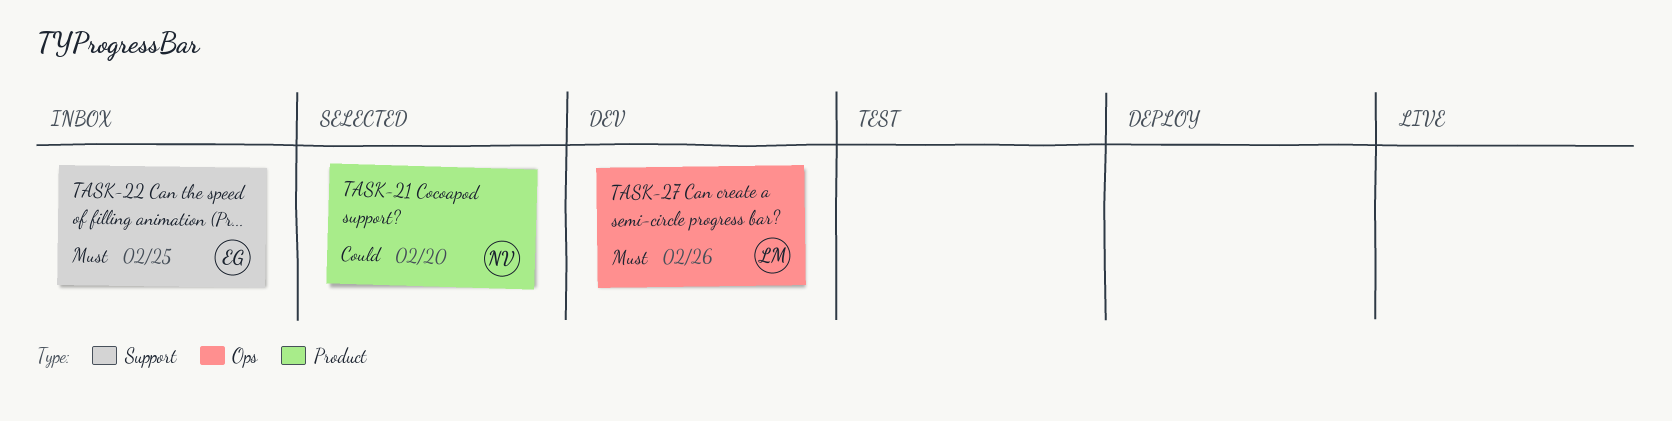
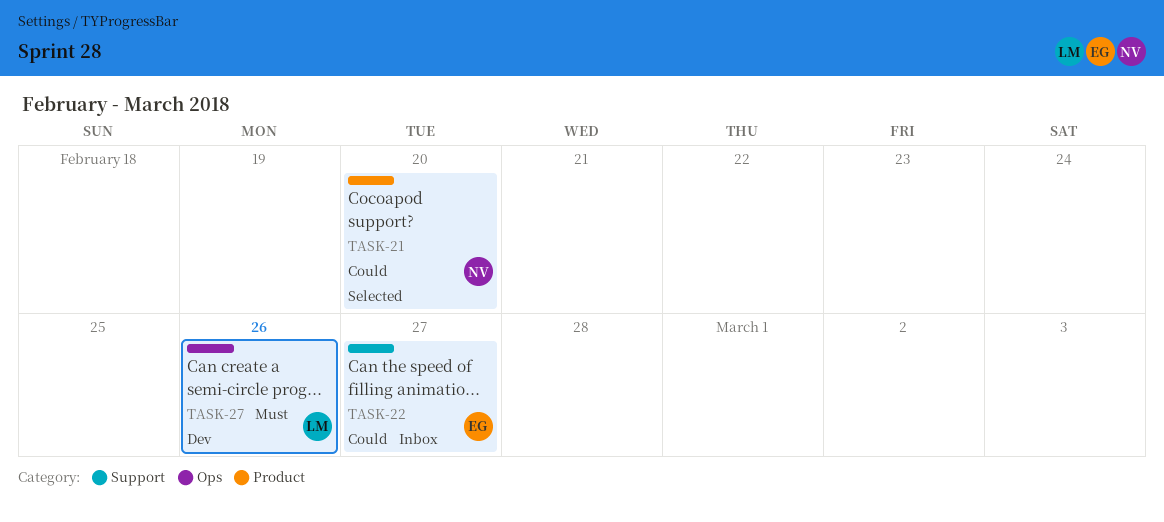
TASK-22, priority: Must -> Could
TASK-22, due: Feb 25 -> Feb 27

